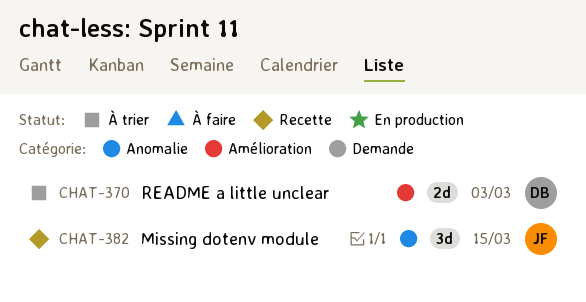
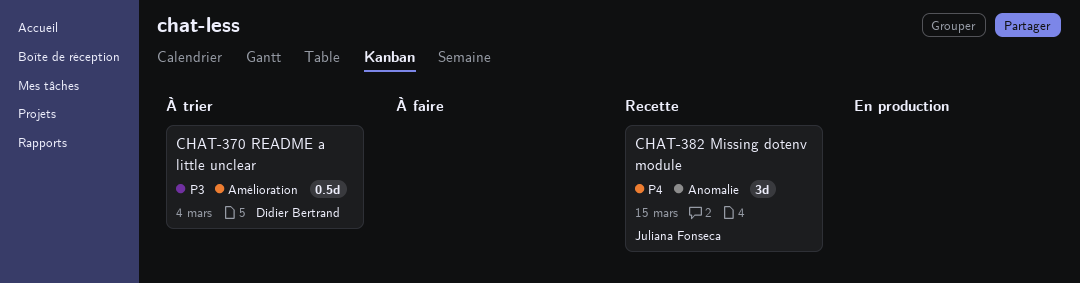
CHAT-370, estimate: 2d -> 0.5d
CHAT-370, due: Mar 3 -> Mar 4

